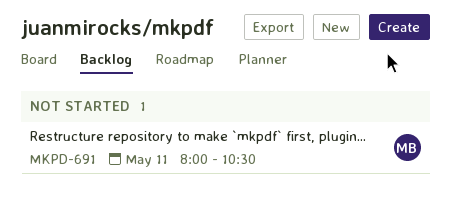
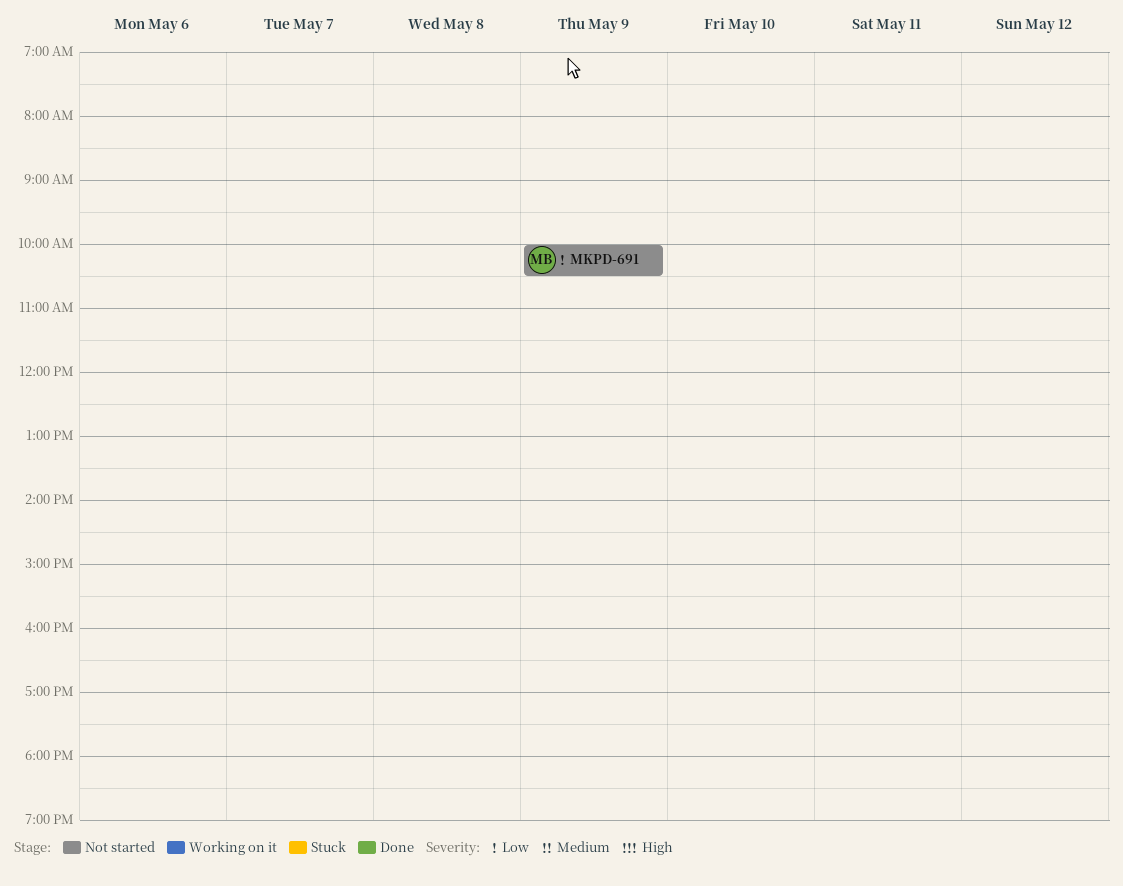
MKPD-691, day: May 11 -> May 9
MKPD-691, begins: 08:00 -> 10:00

